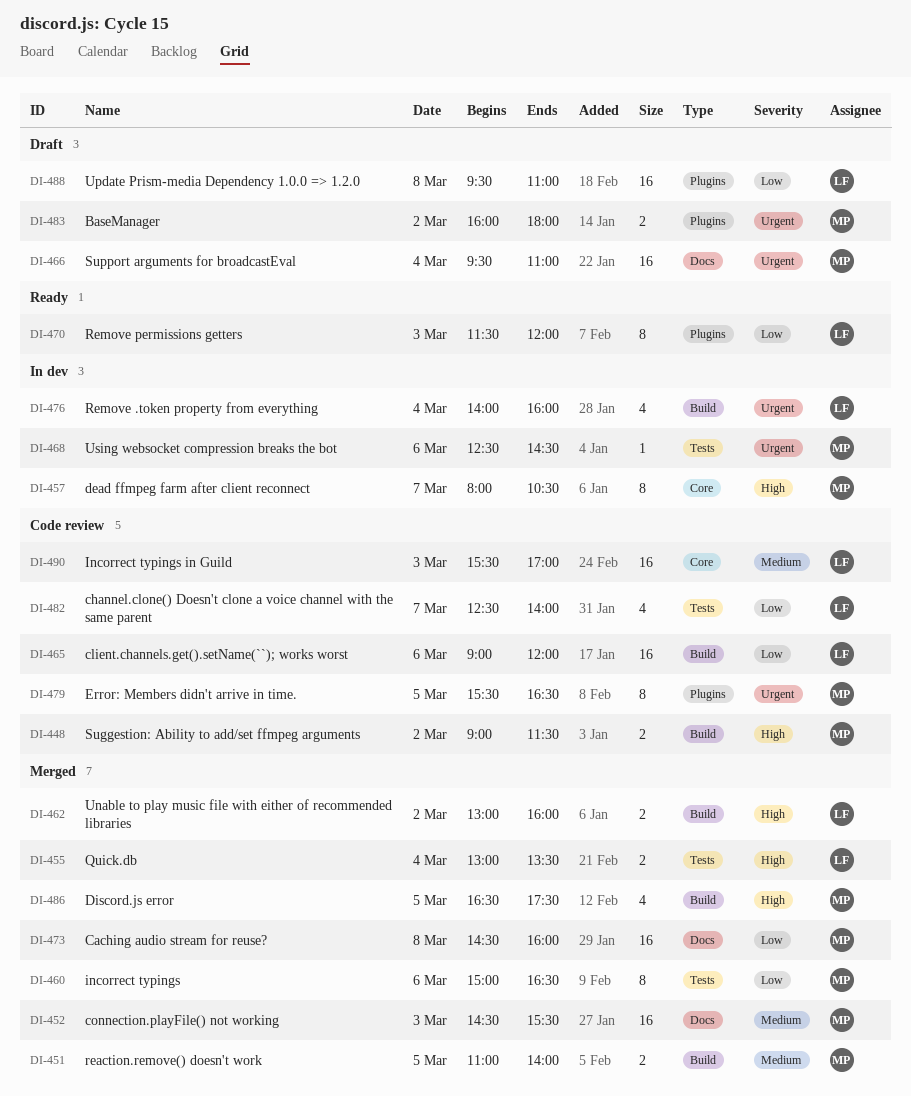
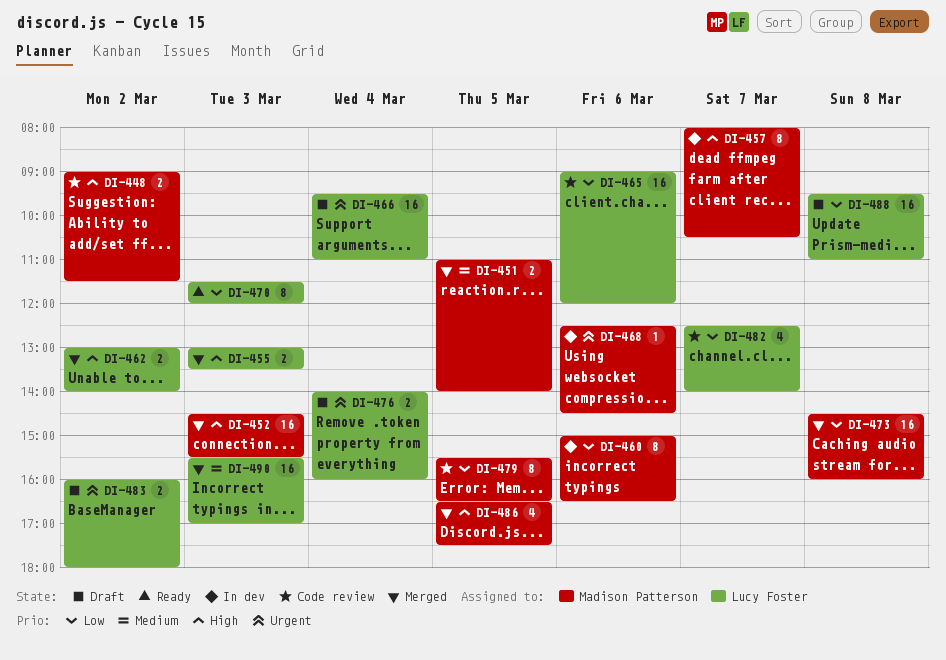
DI-452, priority: Medium -> High
DI-455, day: Mar 4 -> Mar 3
DI-460, status: Merged -> In dev
DI-462, ends: 16:00 -> 14:00
DI-466, owner: Madison Patterson -> Lucy Foster
DI-476, status: In dev -> Draft
DI-476, estimate: 4 -> 2
DI-479, priority: Urgent -> Low
DI-483, owner: Madison Patterson -> Lucy Foster
DI-490, status: Code review -> Merged

